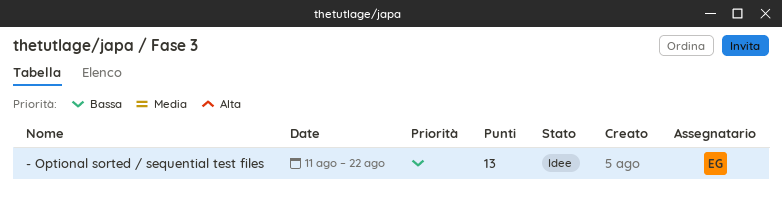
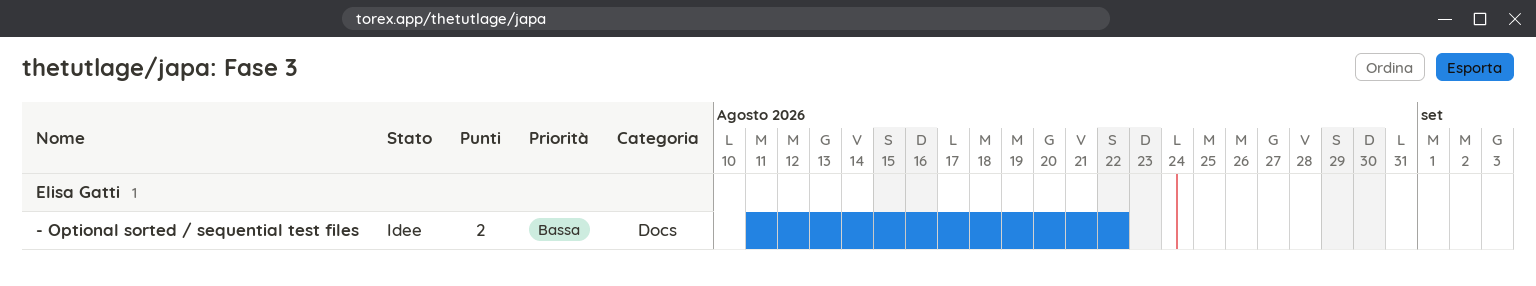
- Optional sorted / sequential test files, estimate: 13 -> 2

